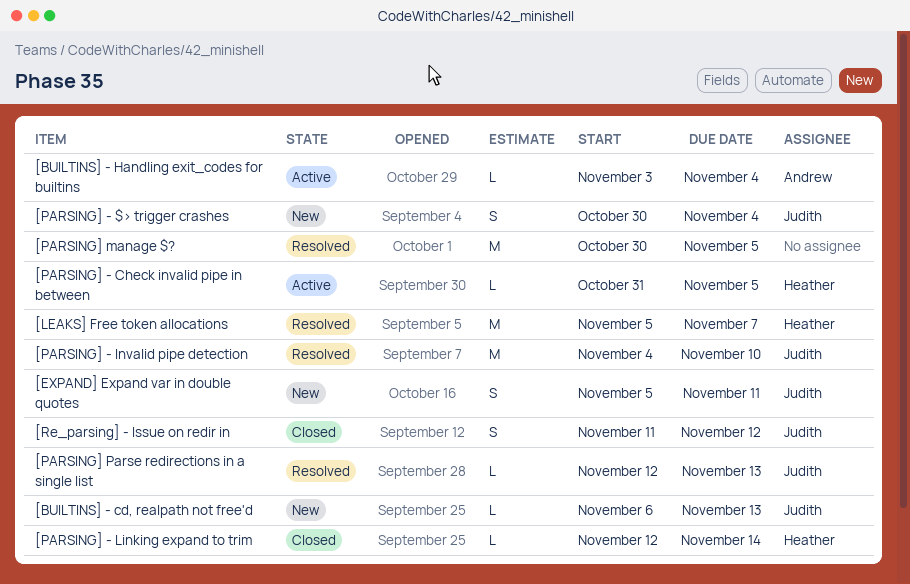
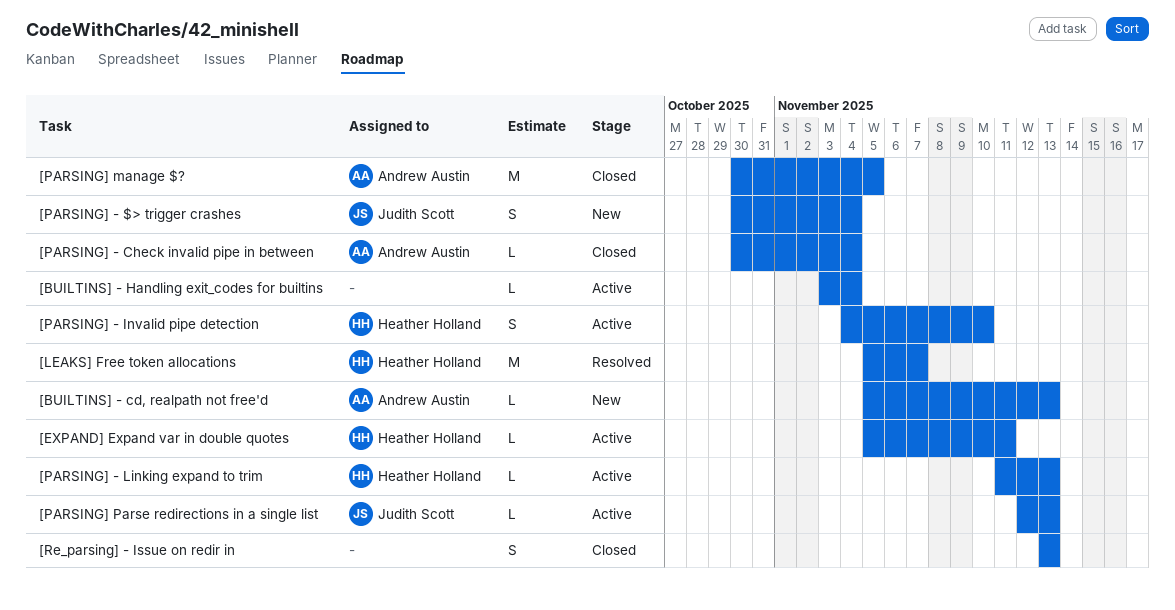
[BUILTINS] - cd, realpath not free'd, owner: Judith Scott -> Andrew Austin
[BUILTINS] - cd, realpath not free'd, start: Nov 6 -> Nov 5
[BUILTINS] - Handling exit_codes for builtins, owner: Andrew Austin -> none
[EXPAND] Expand var in double quotes, status: New -> Active
[EXPAND] Expand var in double quotes, owner: Judith Scott -> Heather Holland
[EXPAND] Expand var in double quotes, estimate: S -> L
[PARSING] - Check invalid pipe in between, status: Active -> Closed
[PARSING] - Check invalid pipe in between, owner: Heather Holland -> Andrew Austin
[PARSING] - Check invalid pipe in between, start: Oct 31 -> Oct 30
[PARSING] - Check invalid pipe in between, due: Nov 5 -> Nov 4
[PARSING] - Invalid pipe detection, status: Resolved -> Active
[PARSING] - Invalid pipe detection, owner: Judith Scott -> Heather Holland
[PARSING] - Invalid pipe detection, estimate: M -> S
[PARSING] - Linking expand to trim, status: Closed -> Active
[PARSING] - Linking expand to trim, start: Nov 12 -> Nov 11
[PARSING] - Linking expand to trim, due: Nov 14 -> Nov 13
[PARSING] manage $?, status: Resolved -> Closed
[PARSING] manage $?, owner: none -> Andrew Austin
[PARSING] Parse redirections in a single list, status: Resolved -> Active
[Re_parsing] - Issue on redir in, owner: Judith Scott -> none
[Re_parsing] - Issue on redir in, start: Nov 11 -> Nov 13
[Re_parsing] - Issue on redir in, due: Nov 12 -> Nov 13

